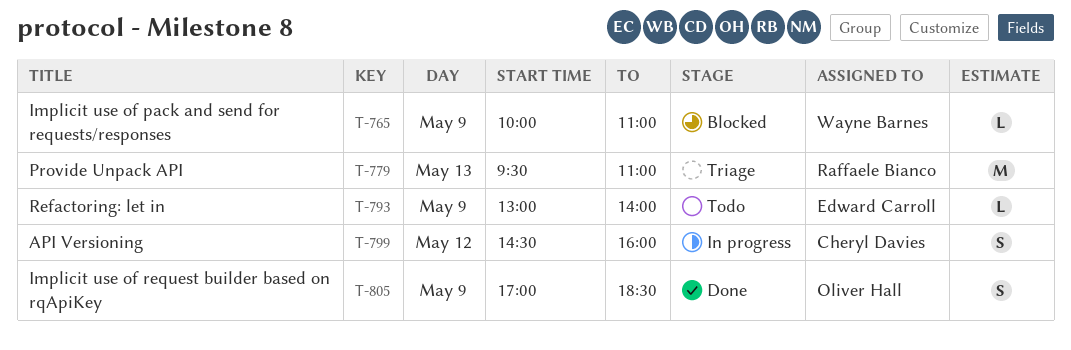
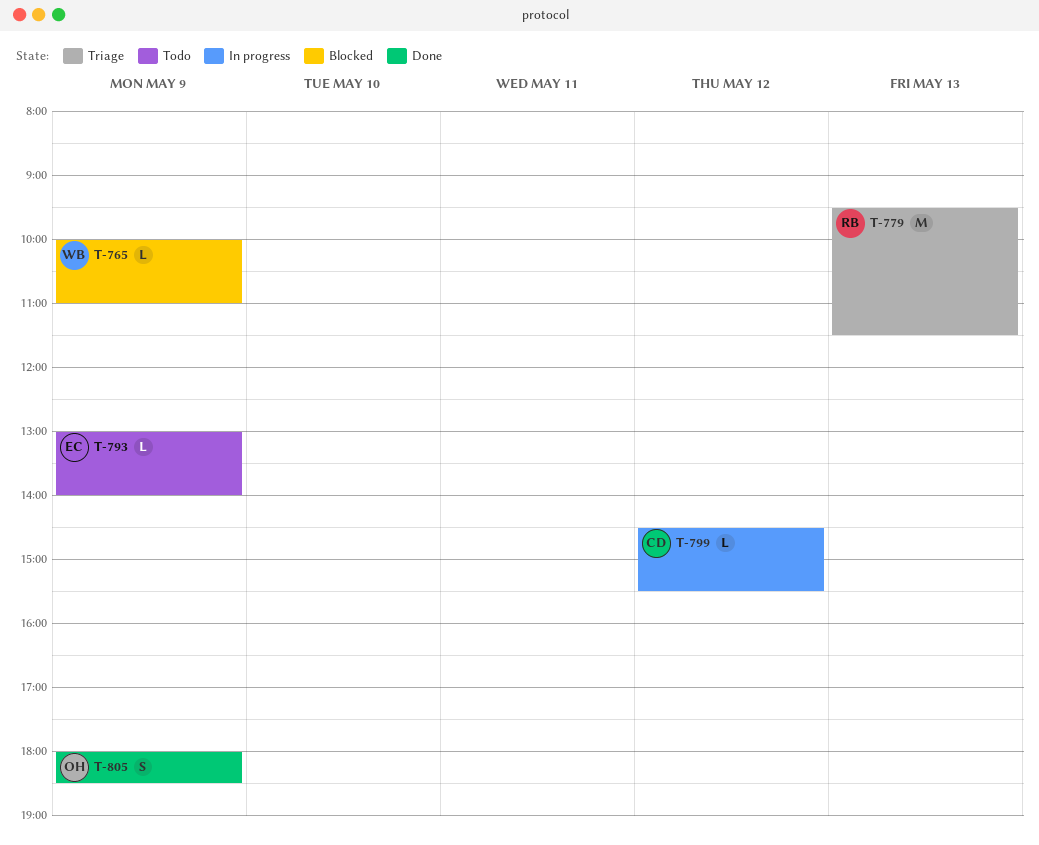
T-779, ends: 11:00 -> 11:30
T-799, estimate: S -> L
T-799, ends: 16:00 -> 15:30
T-805, begins: 17:00 -> 18:00

